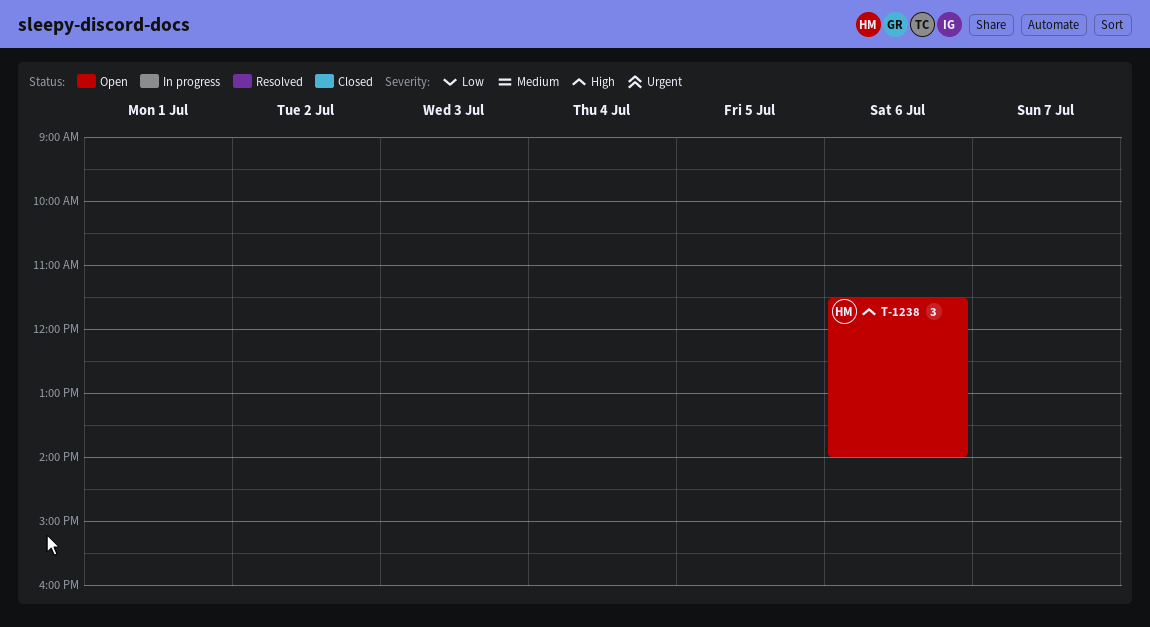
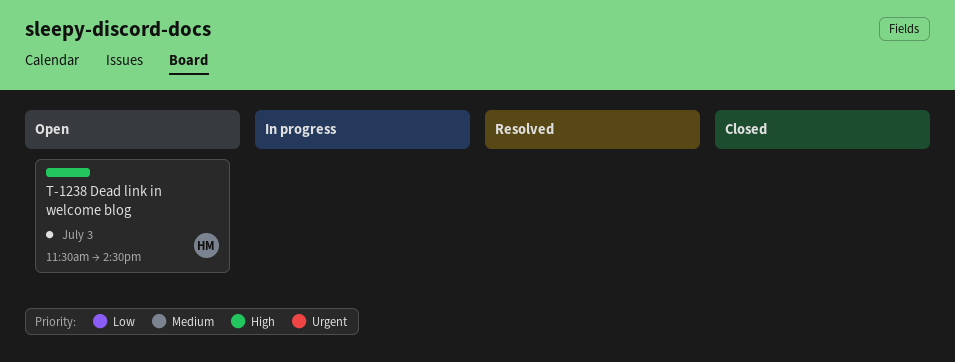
T-1238, estimate: 3 -> 1
T-1238, day: Jul 6 -> Jul 3
T-1238, ends: 14:00 -> 14:30

